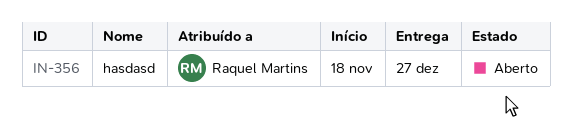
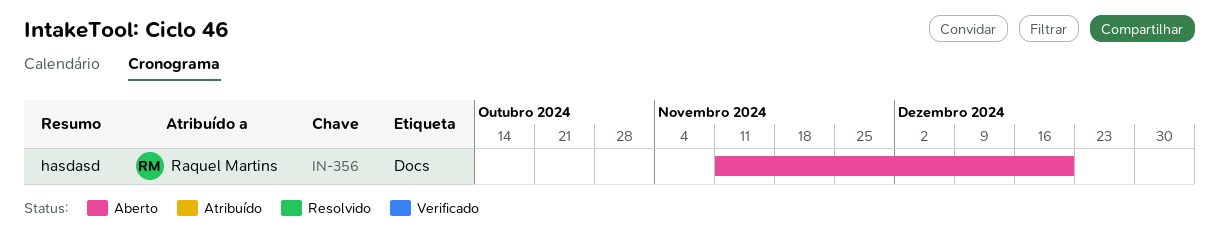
IN-356, start: Nov 18 -> Nov 11
IN-356, due: Dec 27 -> Dec 20

